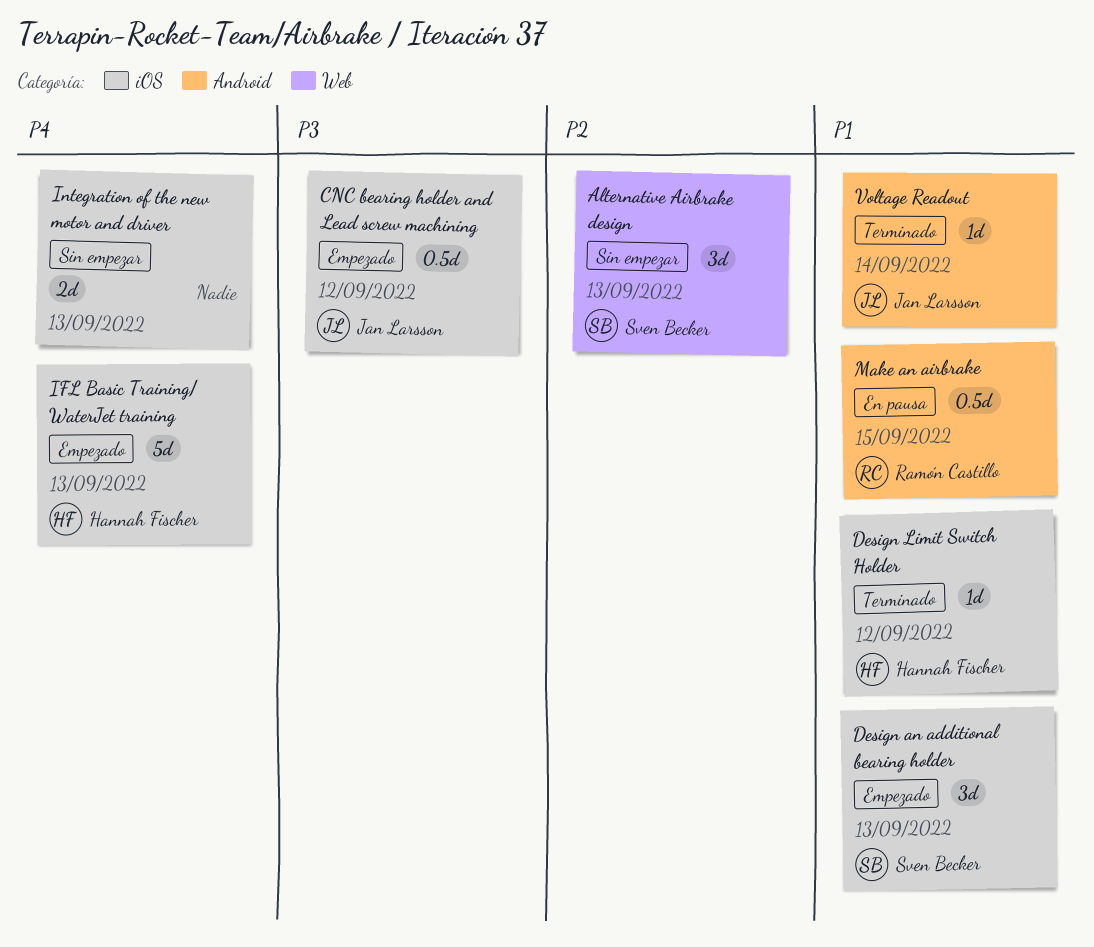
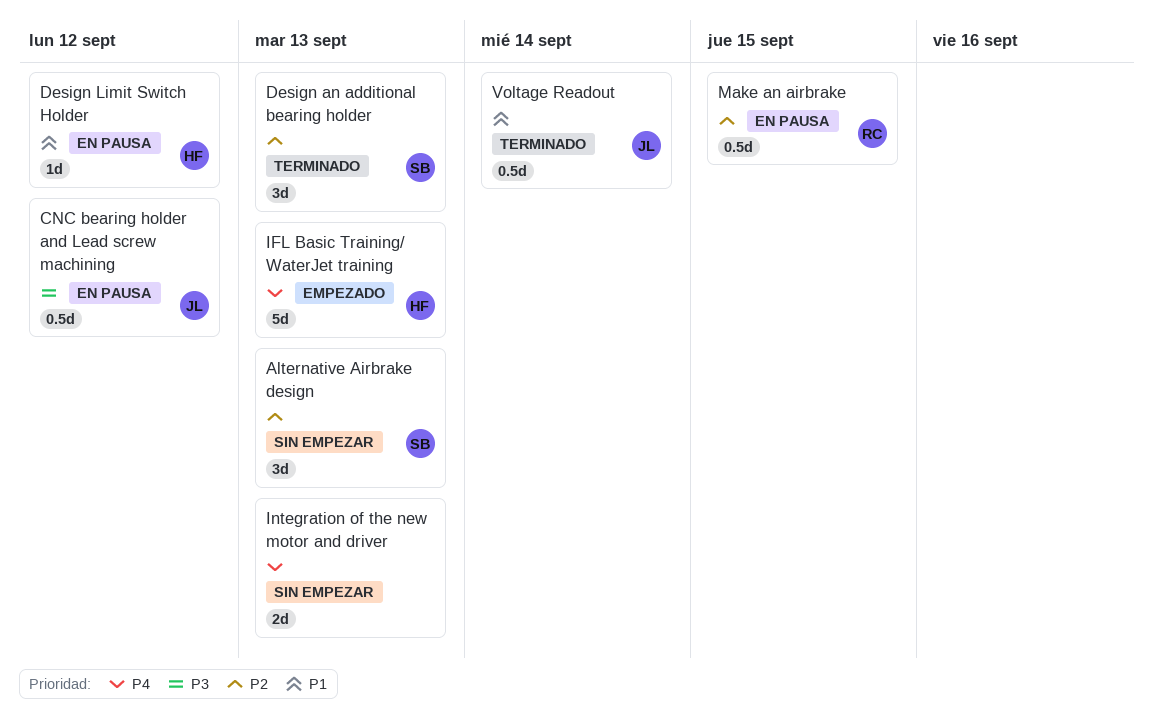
CNC bearing holder and Lead screw machining, status: Empezado -> En pausa
Design an additional bearing holder, status: Empezado -> Terminado
Design an additional bearing holder, priority: P1 -> P2
Design Limit Switch Holder, status: Terminado -> En pausa
Make an airbrake, priority: P1 -> P2
Voltage Readout, estimate: 1d -> 0.5d

